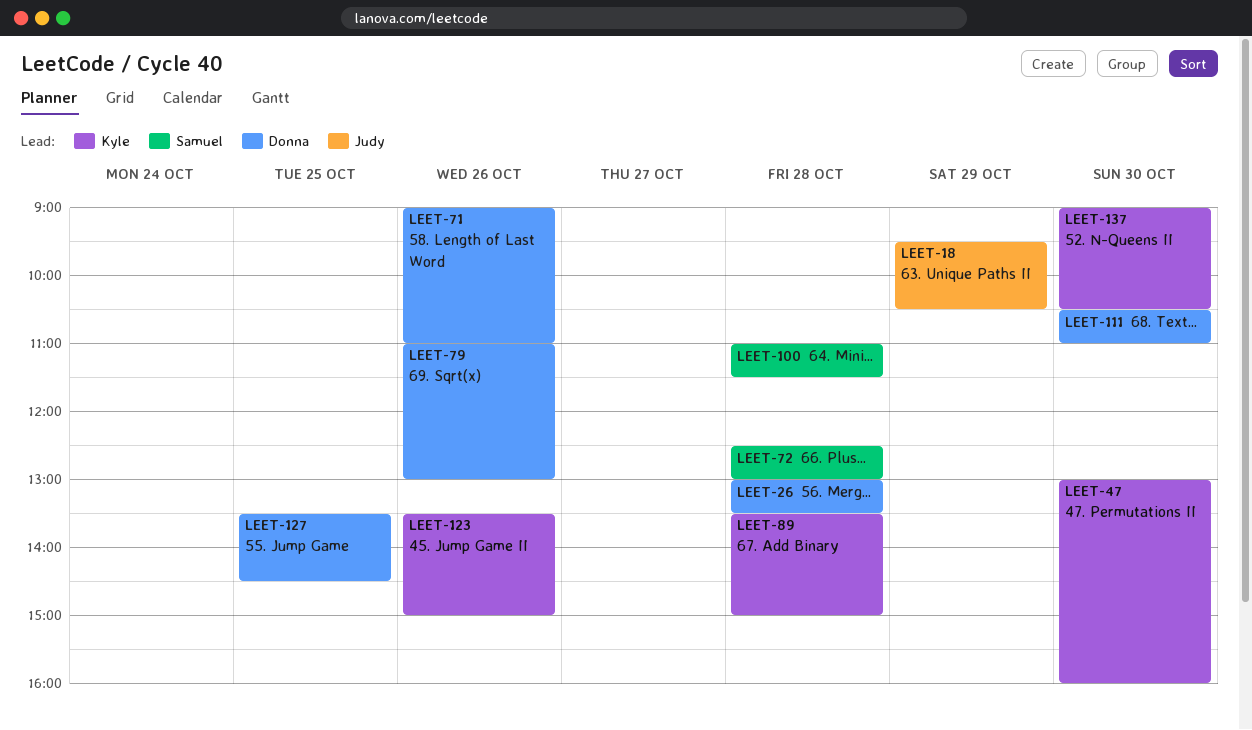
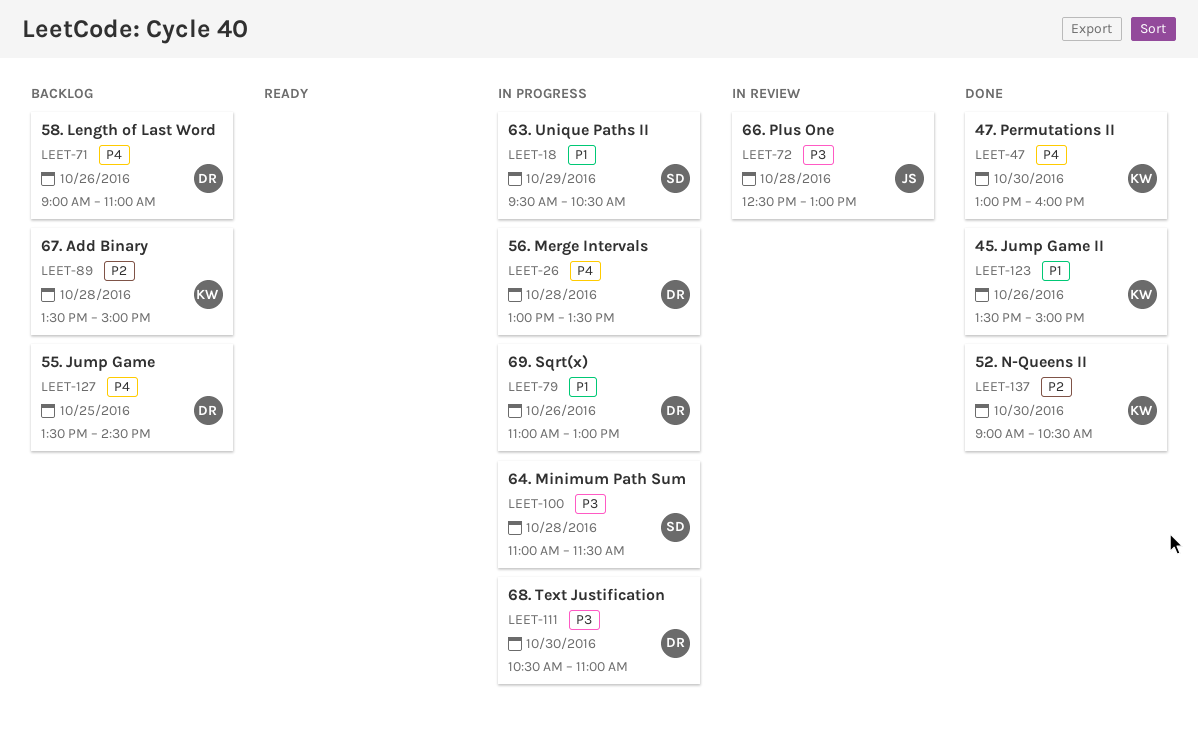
LEET-18, owner: Judy -> Samuel
LEET-72, owner: Samuel -> Judy

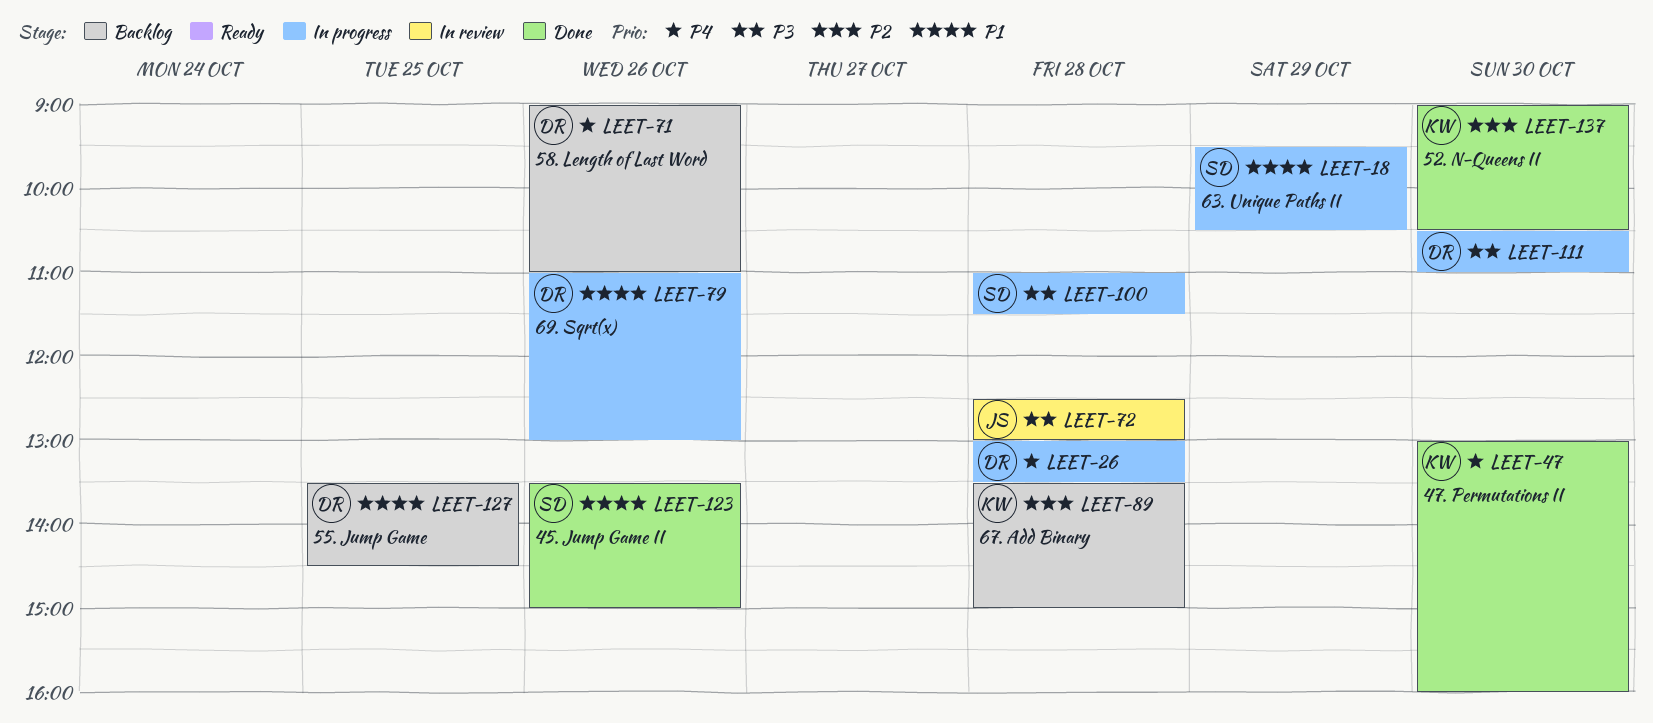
LEET-123, owner: KW -> SD
LEET-127, priority: P4 -> P1

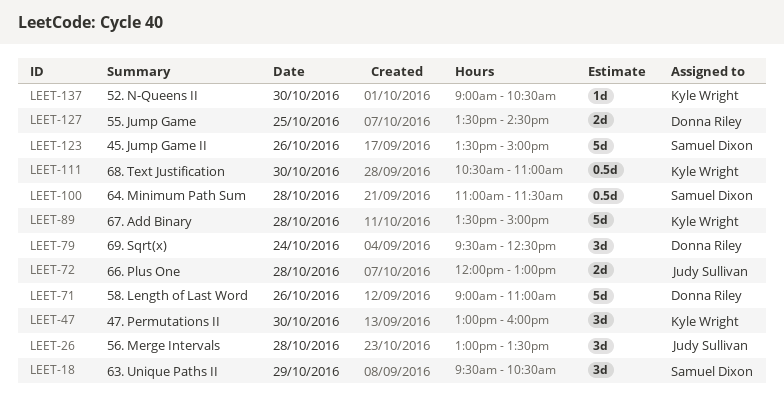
LEET-26, owner: Donna Riley -> Judy Sullivan
LEET-72, begins: 12:30 -> 12:00
LEET-79, day: Oct 26 -> Oct 24
LEET-79, begins: 11:00 -> 09:30
LEET-79, ends: 13:00 -> 12:30
LEET-111, owner: Donna Riley -> Kyle Wright

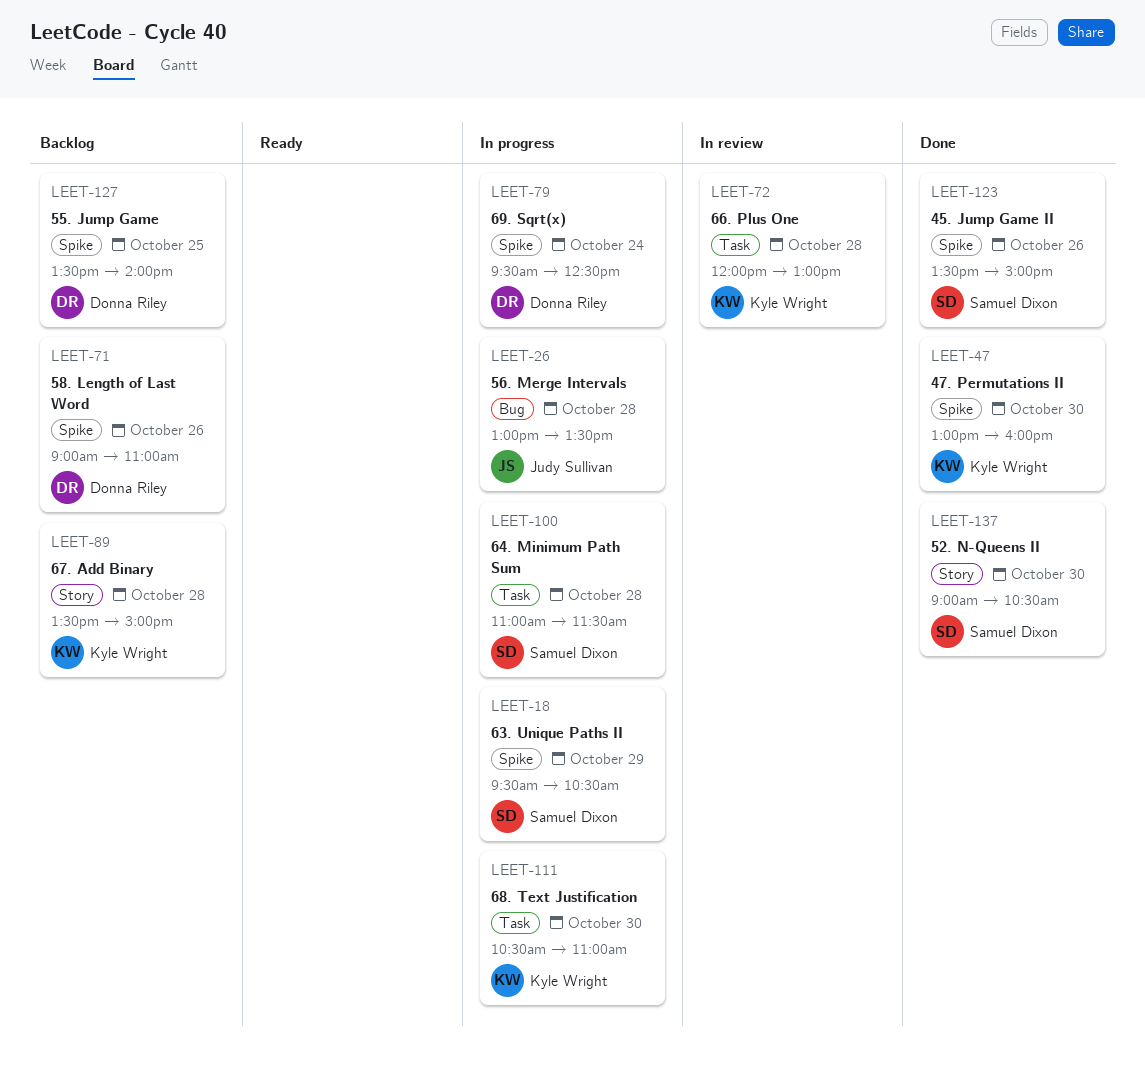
LEET-72, owner: Judy Sullivan -> Kyle Wright
LEET-127, ends: 14:30 -> 14:00
LEET-137, owner: Kyle Wright -> Samuel Dixon

